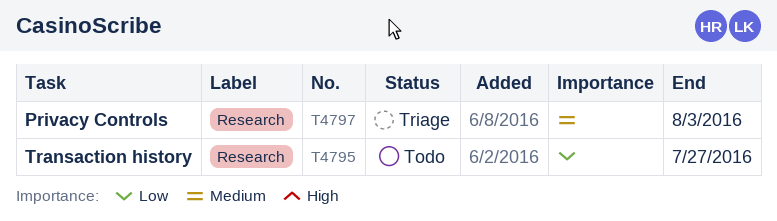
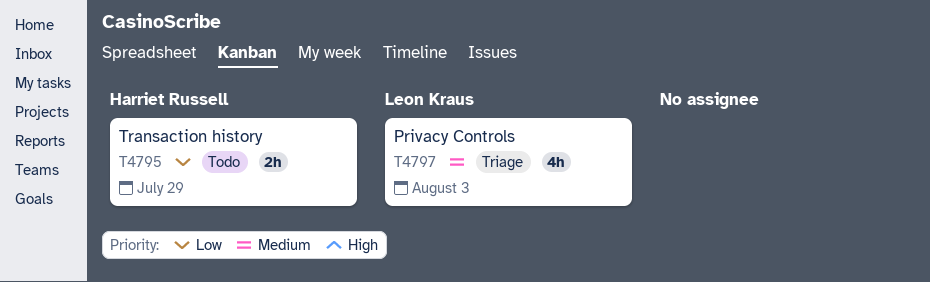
T4795, due: Jul 27 -> Jul 29

